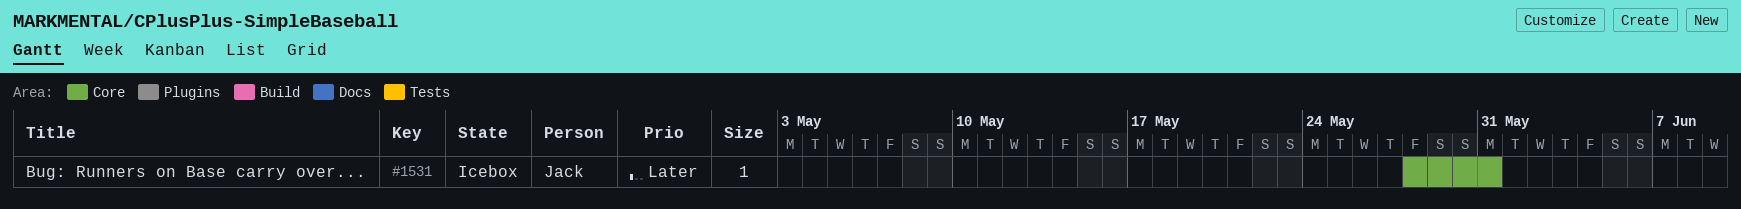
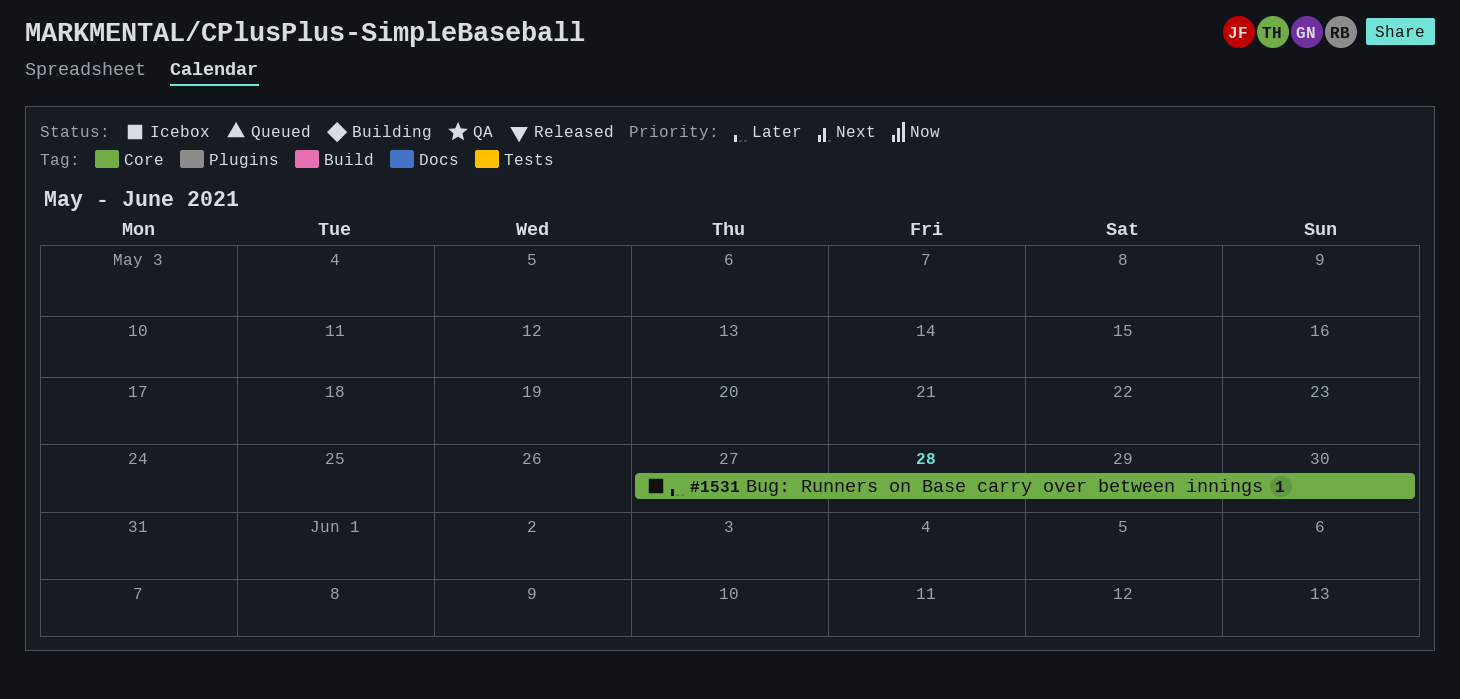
#1531, start: May 28 -> May 27
#1531, due: May 31 -> May 30

